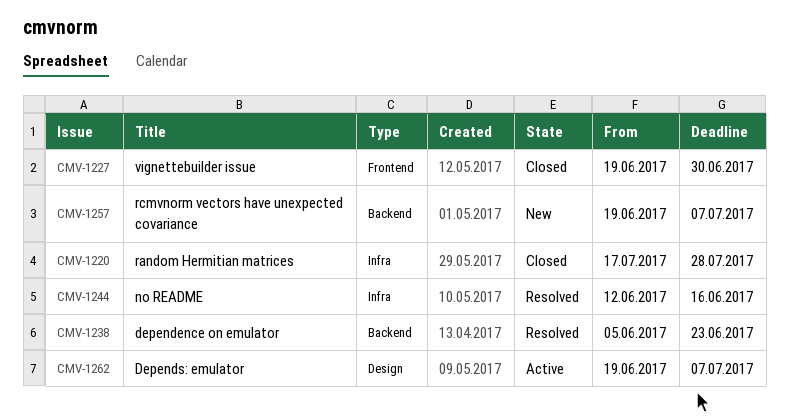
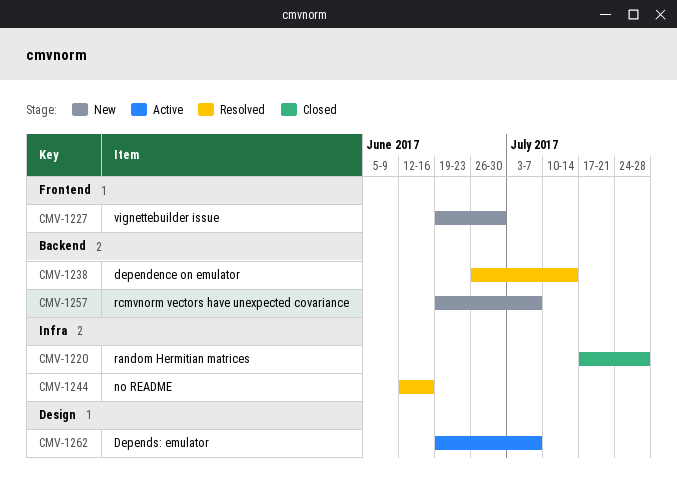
CMV-1227, status: Closed -> New
CMV-1238, start: Jun 5 -> Jun 26
CMV-1238, due: Jun 23 -> Jul 14

